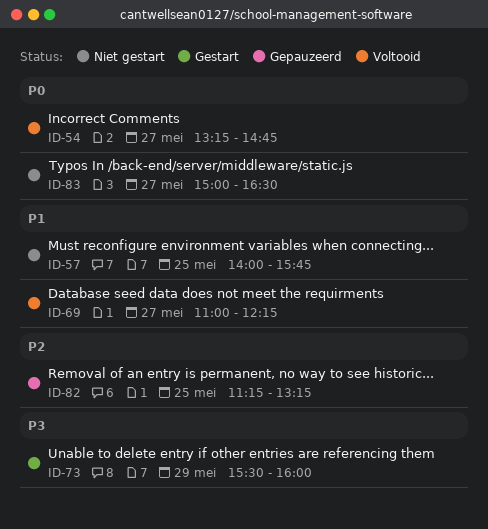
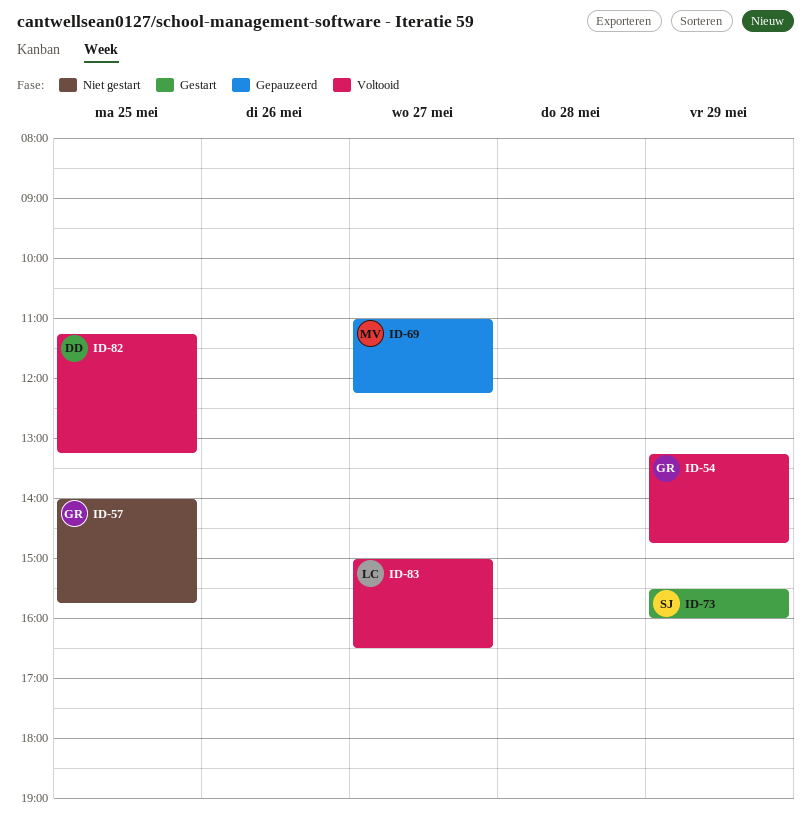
ID-54, day: May 27 -> May 29
ID-69, status: Voltooid -> Gepauzeerd
ID-82, status: Gepauzeerd -> Voltooid
ID-83, status: Niet gestart -> Voltooid

